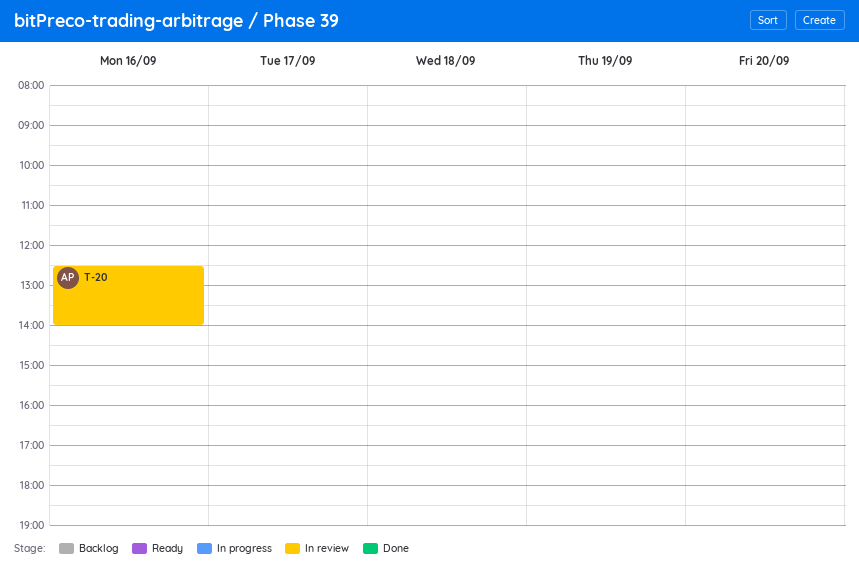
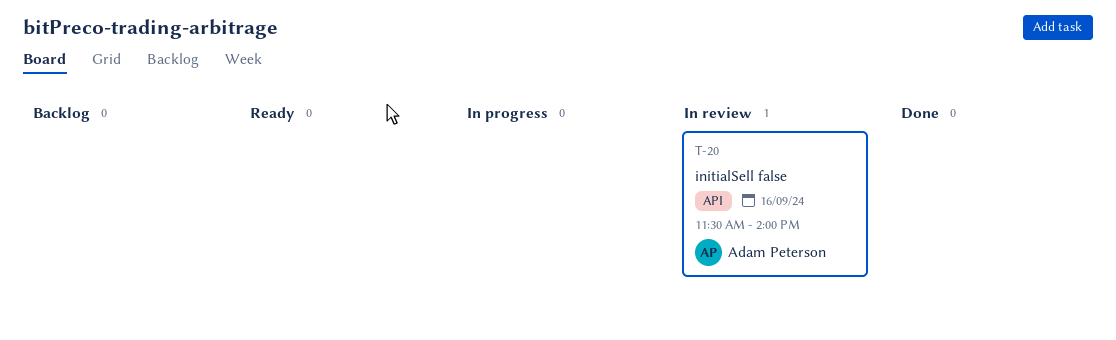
T-20, begins: 12:30 -> 11:30

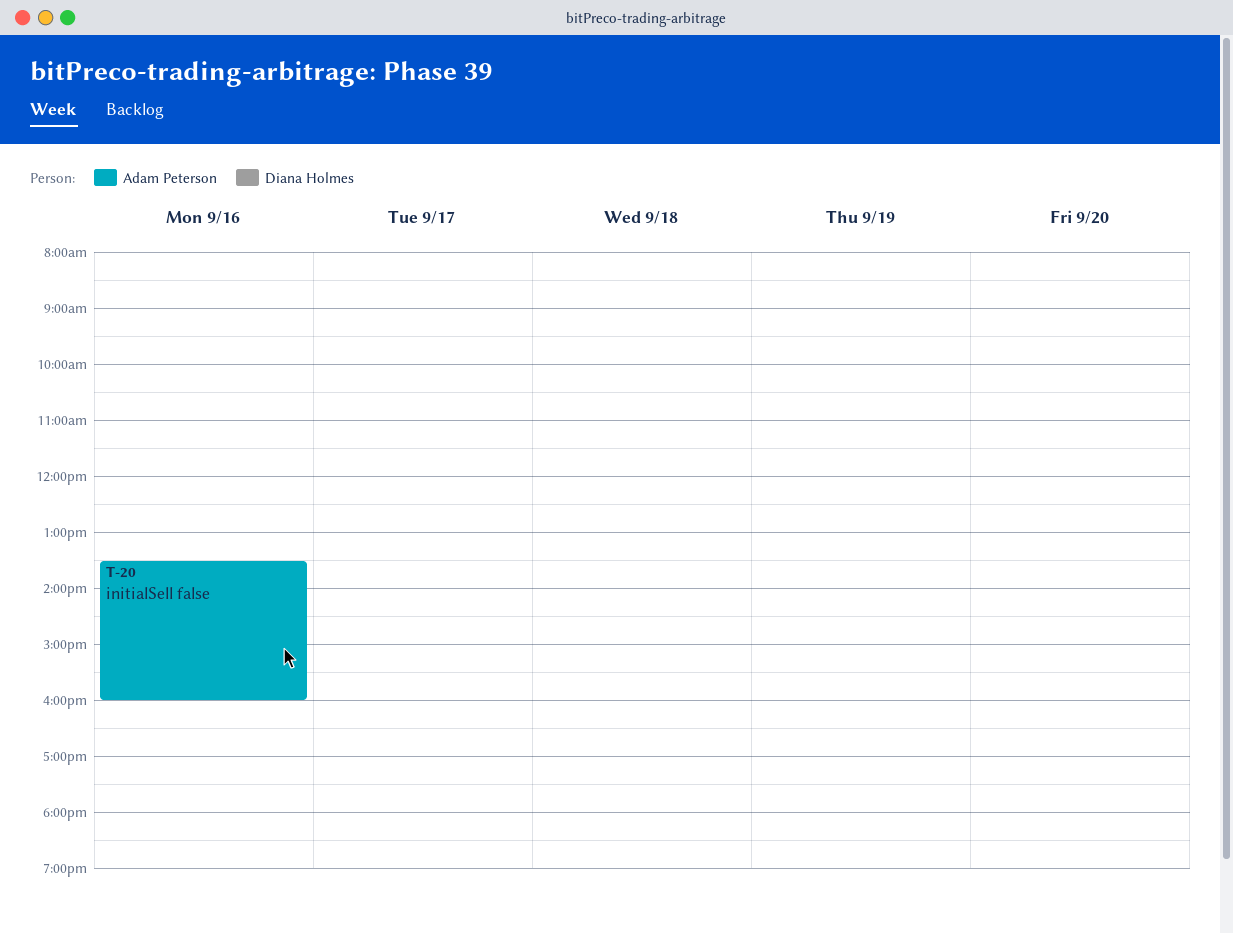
T-20, begins: 11:30 -> 13:30
T-20, ends: 14:00 -> 16:00

